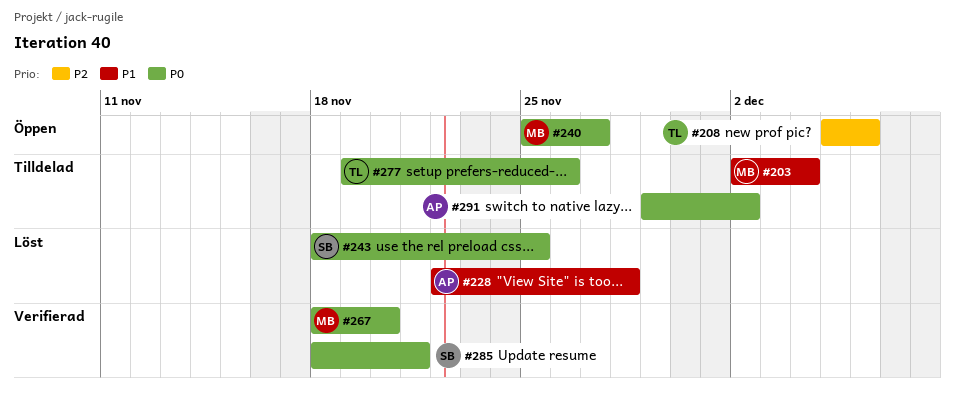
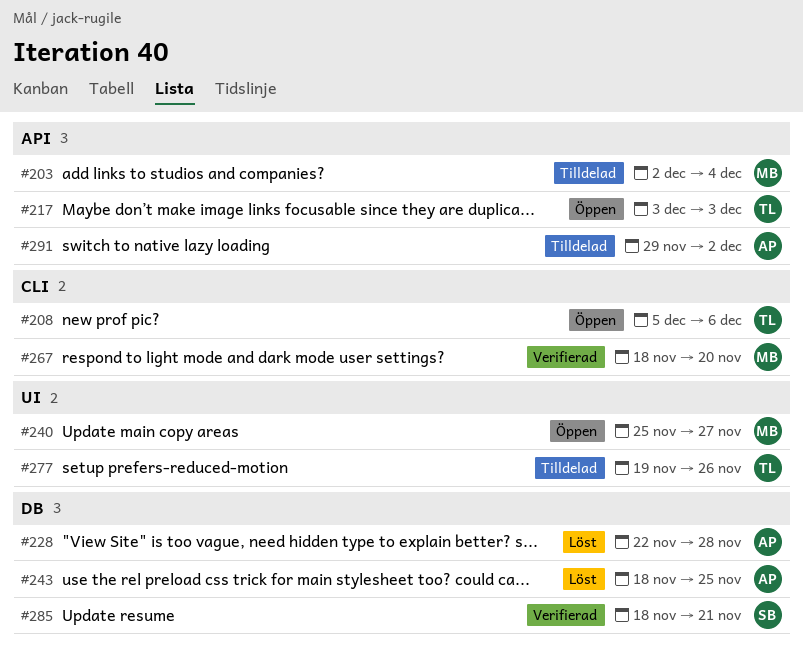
#217: none -> present
#243, owner: SB -> AP

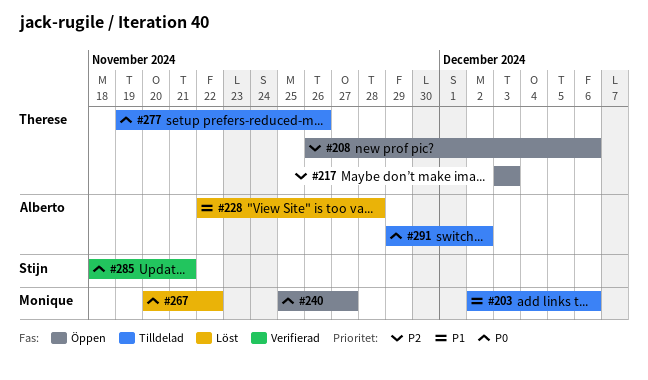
#203, due: Dec 4 -> Dec 6
#208, start: Dec 5 -> Nov 26
#243: present -> none
#267, status: Verifierad -> Löst
#267, start: Nov 18 -> Nov 20
#267, due: Nov 20 -> Nov 22

